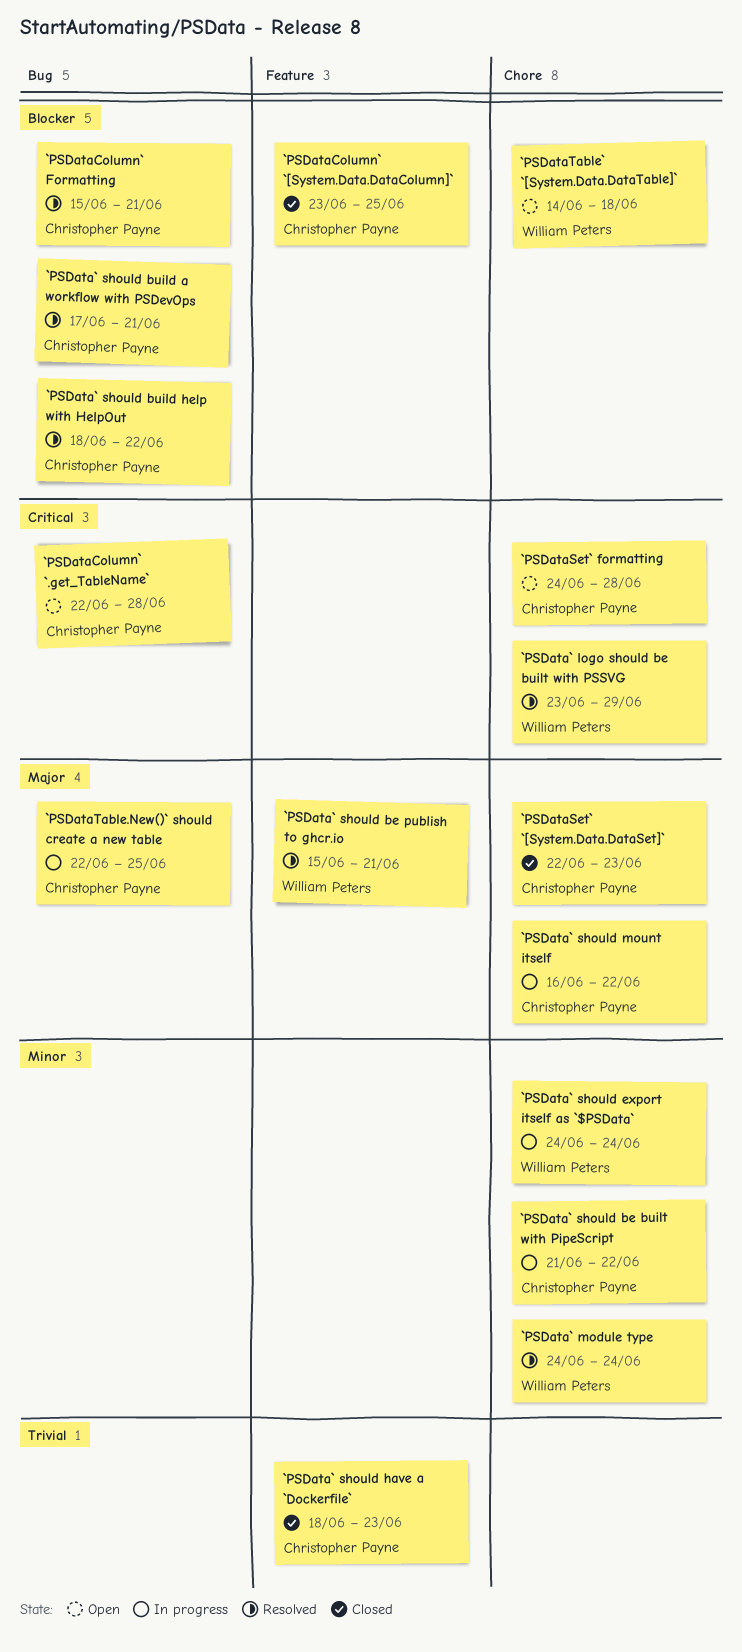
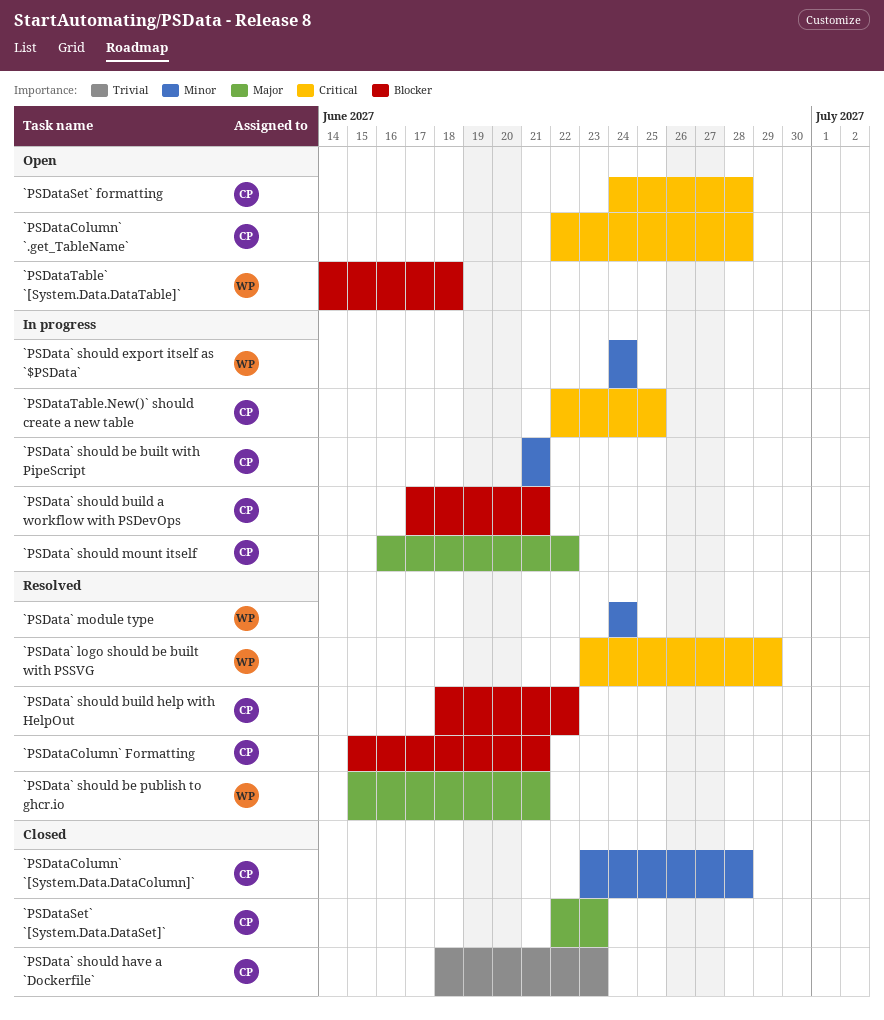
`PSData` should be built with PipeScript, due: Jun 22 -> Jun 21
`PSData` should build a workflow with PSDevOps, status: Resolved -> In progress
`PSDataColumn` `[System.Data.DataColumn]`, priority: Blocker -> Minor
`PSDataColumn` `[System.Data.DataColumn]`, due: Jun 25 -> Jun 28
`PSDataTable.New()` should create a new table, priority: Major -> Critical

